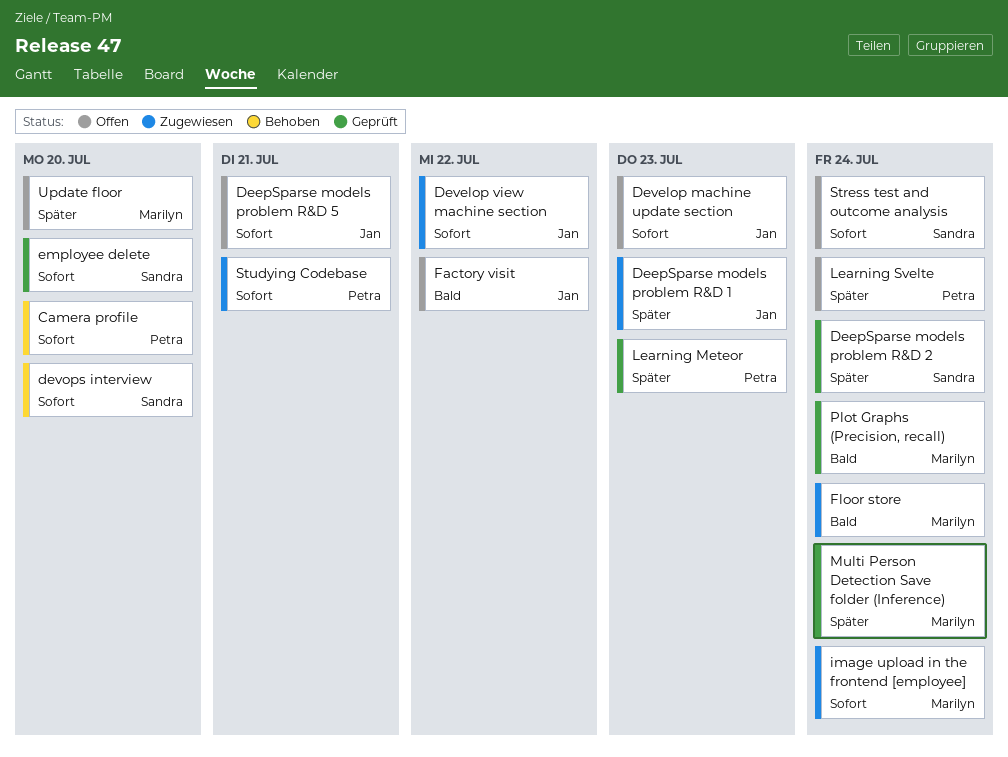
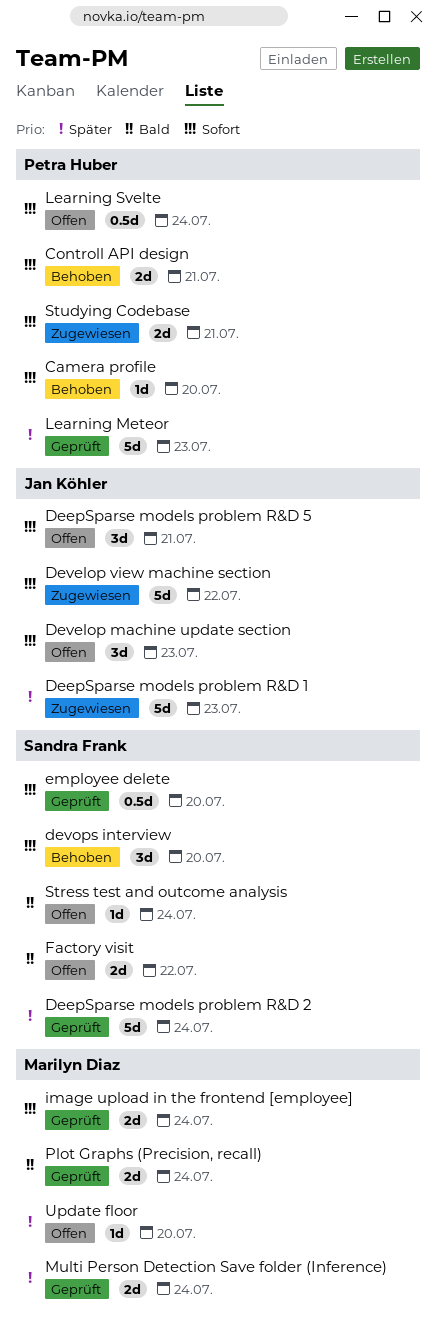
Controll API design: none -> present
Factory visit, owner: Jan Köhler -> Sandra Frank
Floor store: present -> none
image upload in the frontend [employee], status: Zugewiesen -> Geprüft
Learning Svelte, priority: Später -> Sofort
Stress test and outcome analysis, priority: Sofort -> Bald

